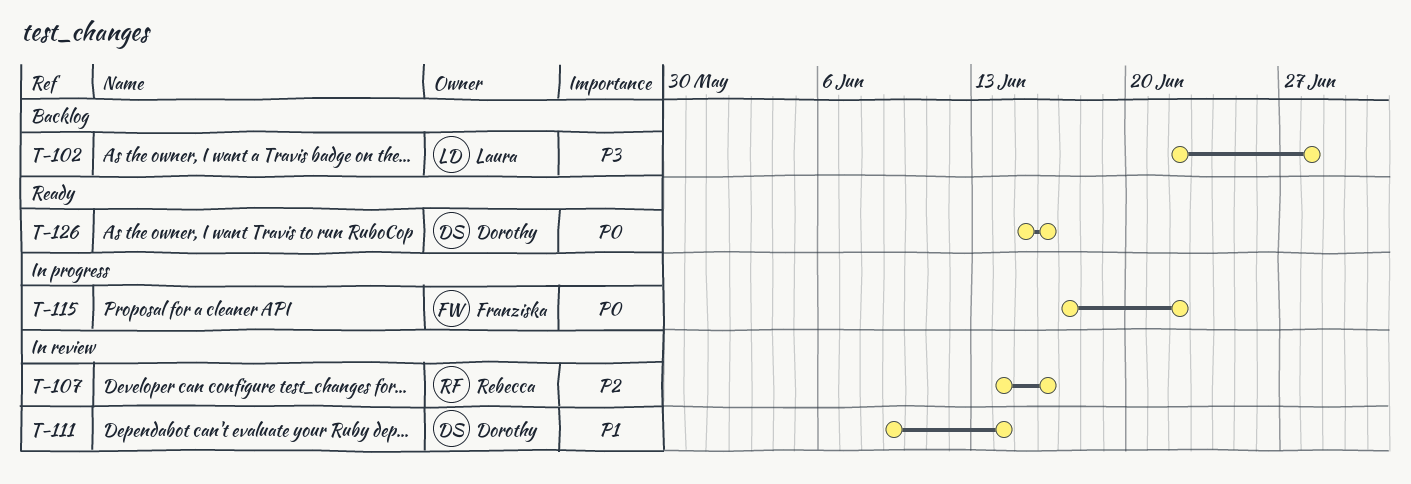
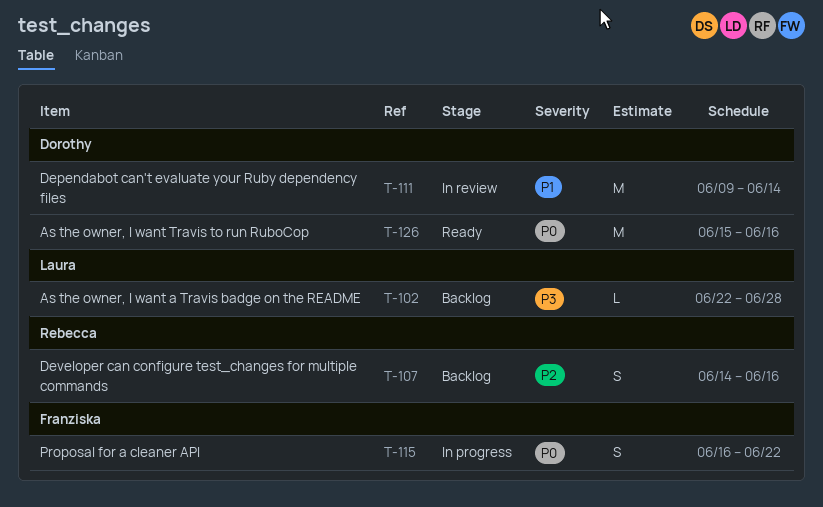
T-107, status: In review -> Backlog
T-115, start: Jun 17 -> Jun 16

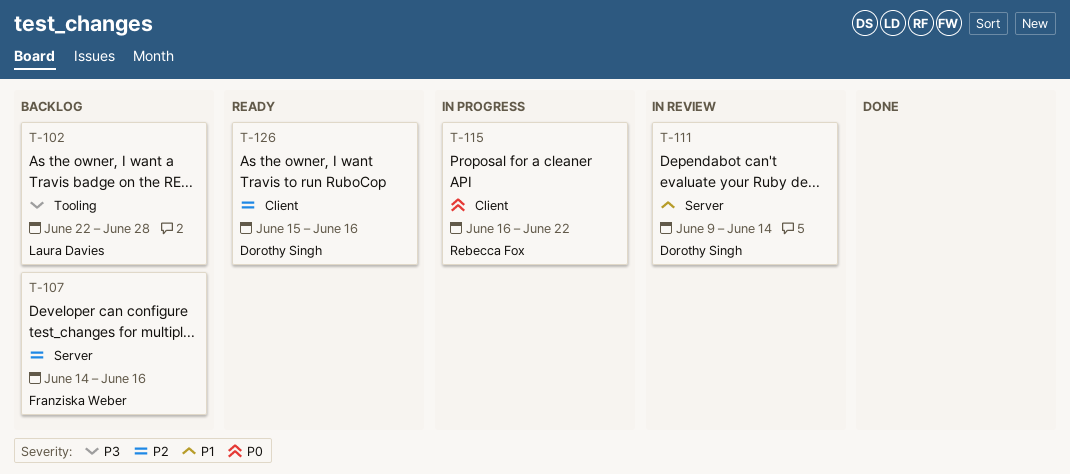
T-107, owner: Rebecca Fox -> Franziska Weber
T-115, owner: Franziska Weber -> Rebecca Fox
T-126, priority: P0 -> P2

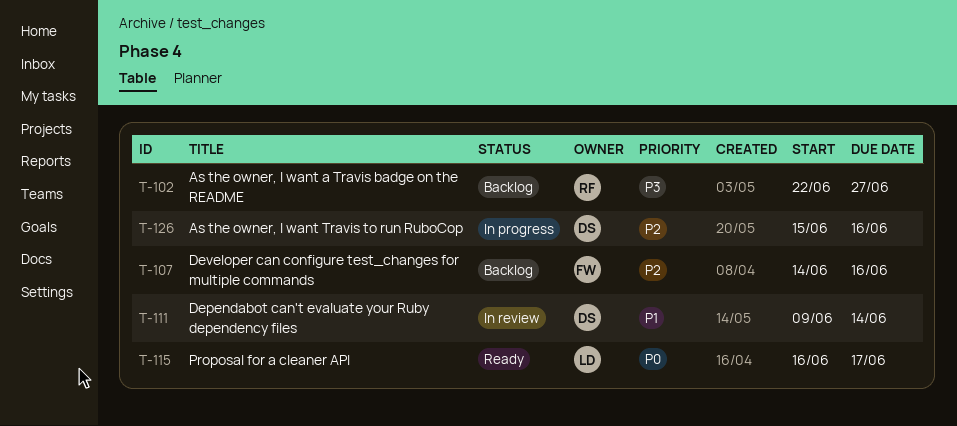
T-102, owner: Laura Davies -> Rebecca Fox
T-102, due: Jun 28 -> Jun 27
T-115, status: In progress -> Ready
T-115, owner: Rebecca Fox -> Laura Davies
T-115, due: Jun 22 -> Jun 17
T-126, status: Ready -> In progress

